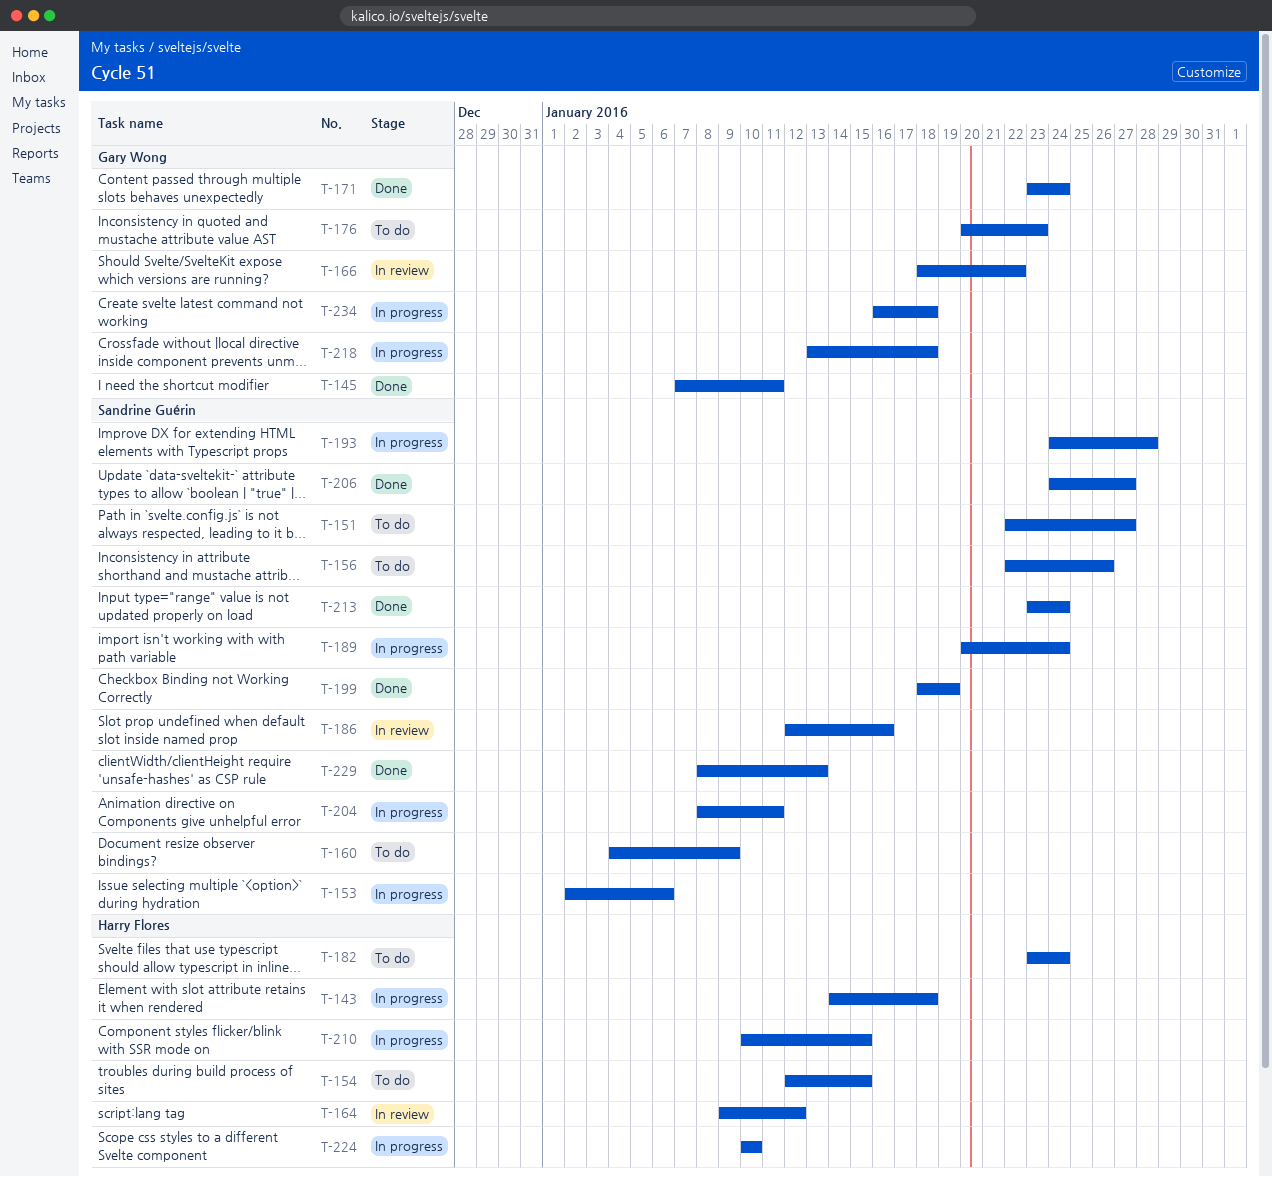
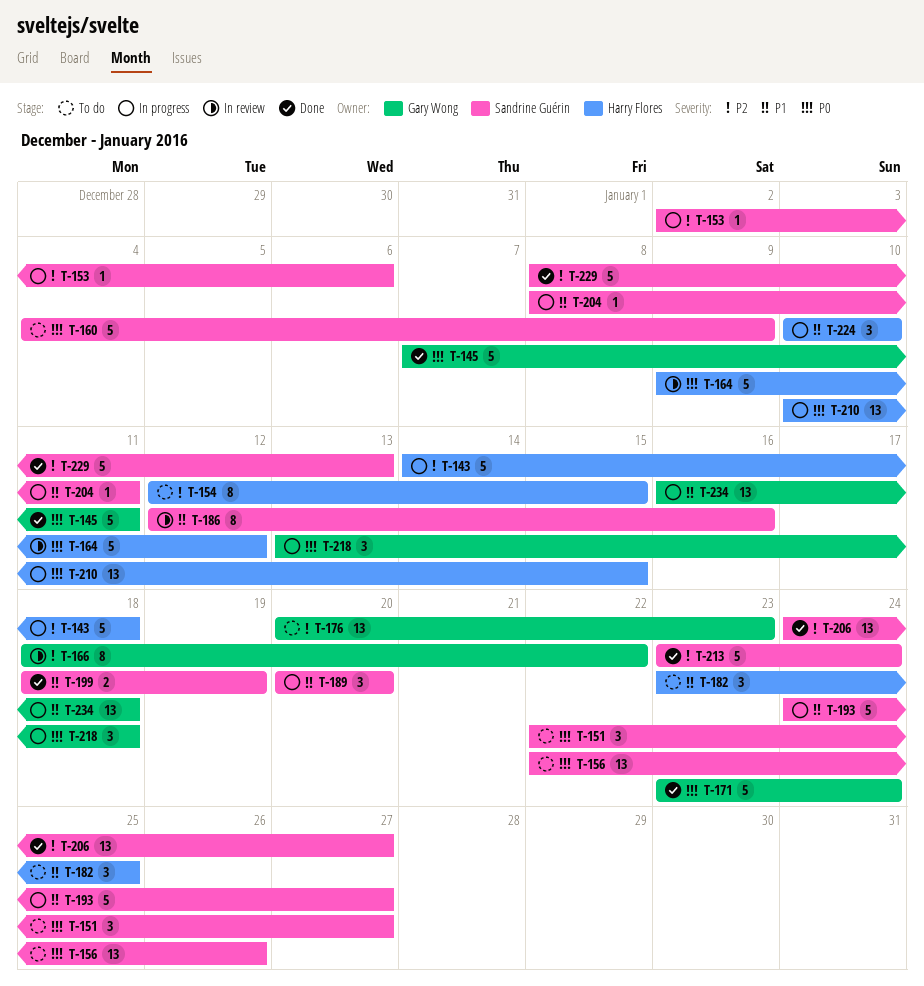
T-182, due: Jan 24 -> Jan 25
T-189, due: Jan 24 -> Jan 20
T-193, due: Jan 28 -> Jan 27

